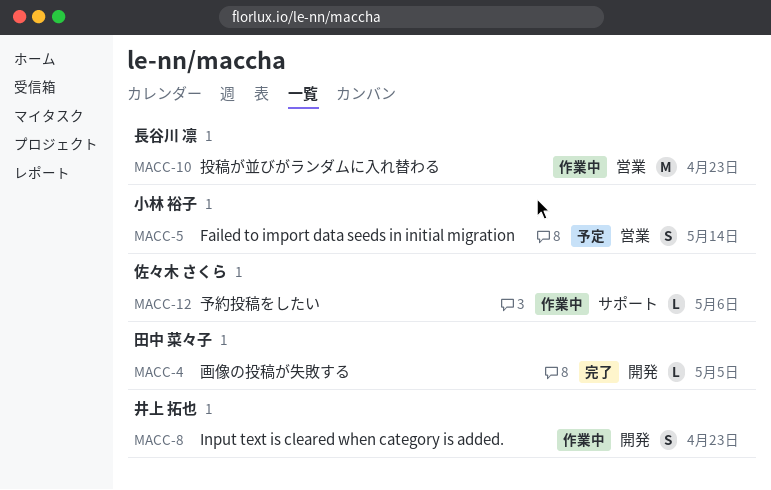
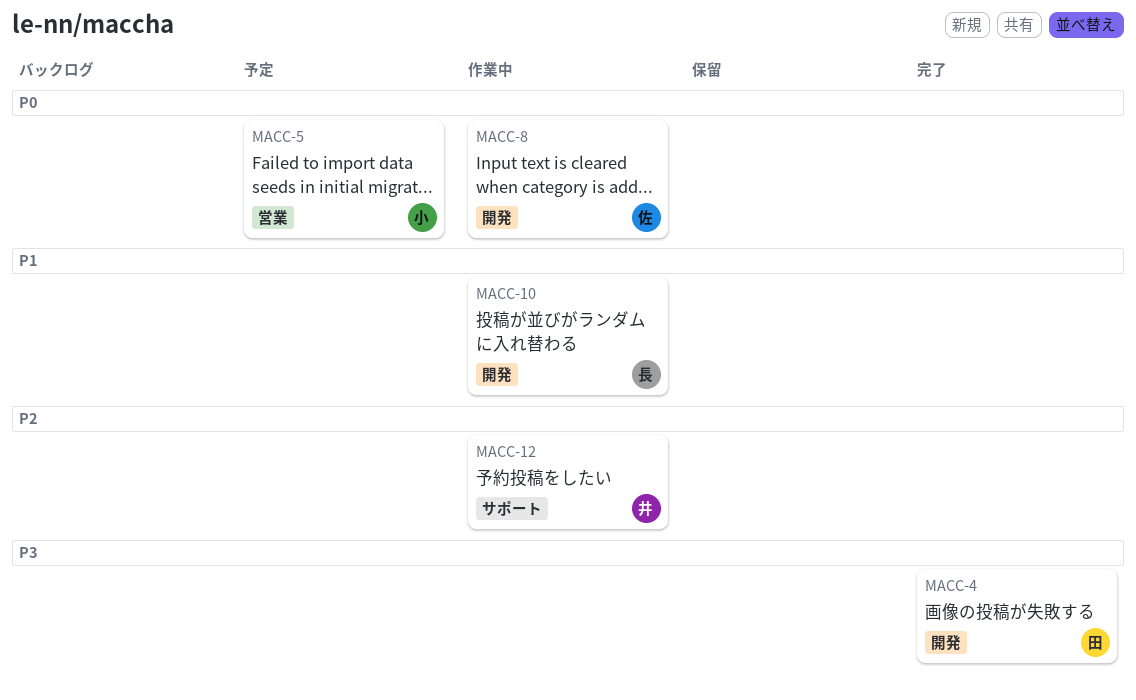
MACC-8, owner: 井上 拓也 -> 佐々木 さくら
MACC-10, label: 営業 -> 開発
MACC-12, owner: 佐々木 さくら -> 井上 拓也

